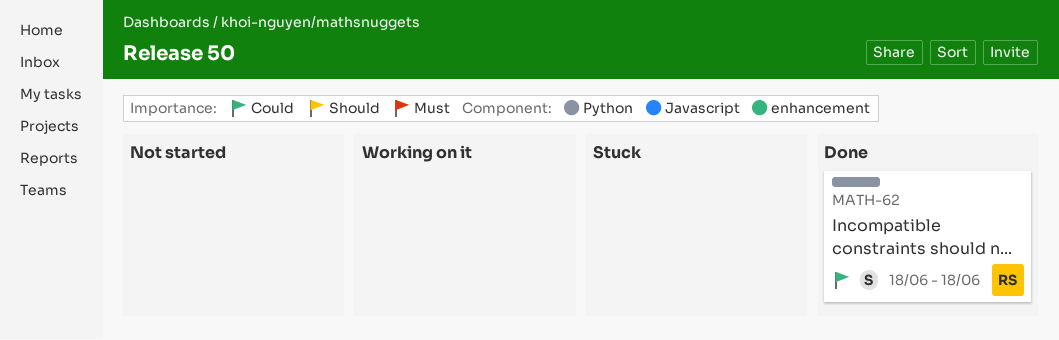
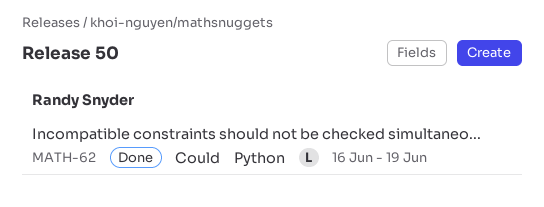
MATH-62, estimate: S -> L
MATH-62, start: Jun 18 -> Jun 16
MATH-62, due: Jun 18 -> Jun 19

